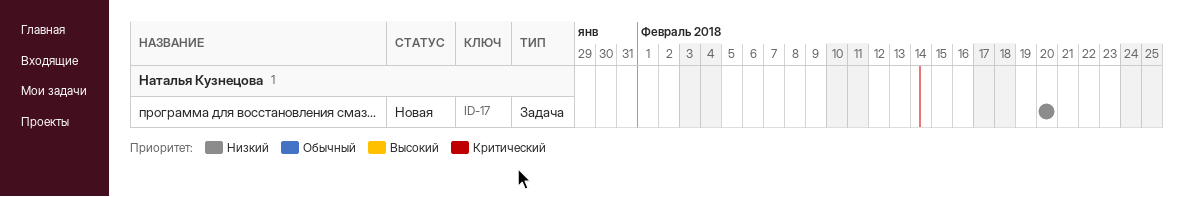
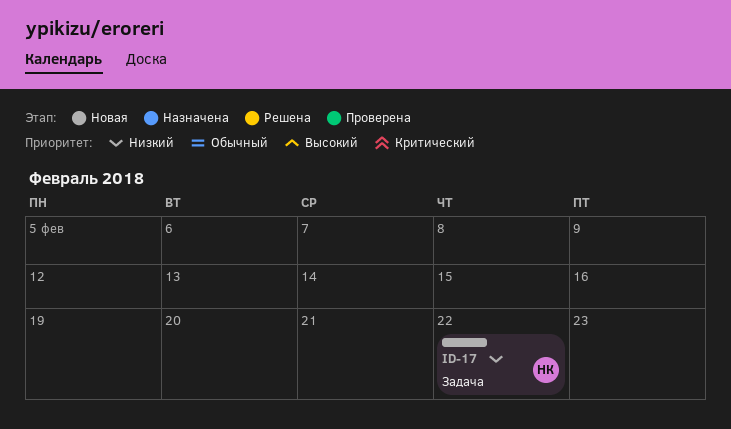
ID-17, due: Feb 20 -> Feb 22

